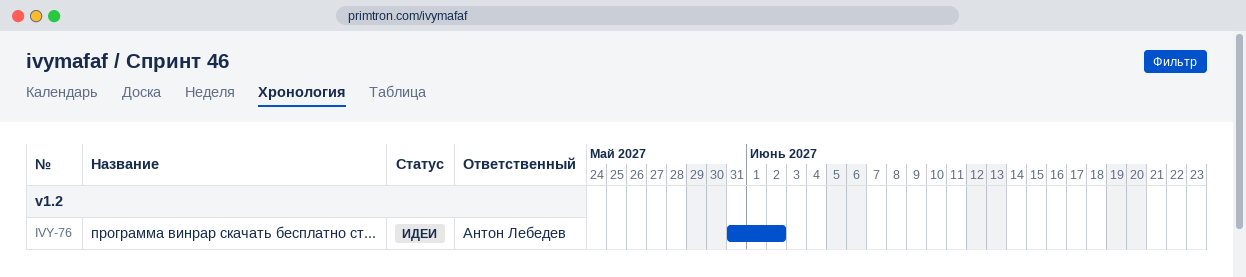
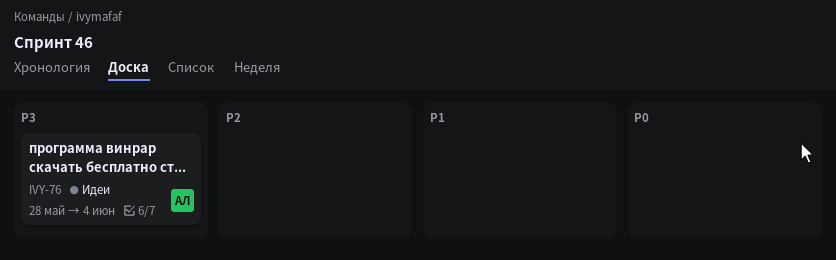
IVY-76, start: May 31 -> May 28
IVY-76, due: Jun 2 -> Jun 4

